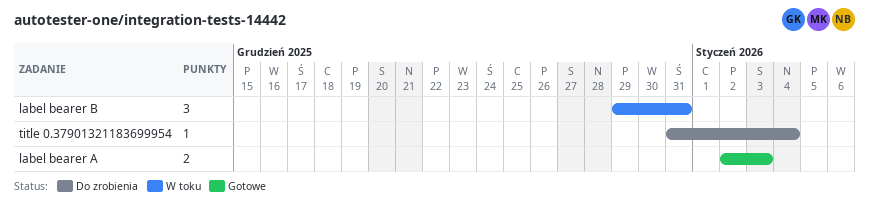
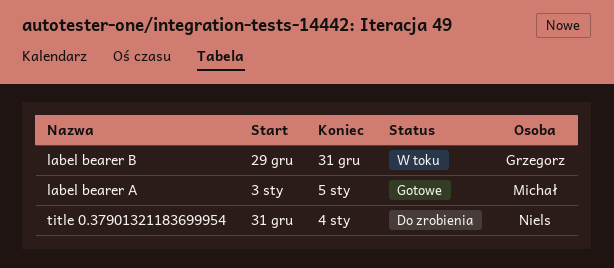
label bearer A, start: Jan 2 -> Jan 3
label bearer A, due: Jan 3 -> Jan 5

